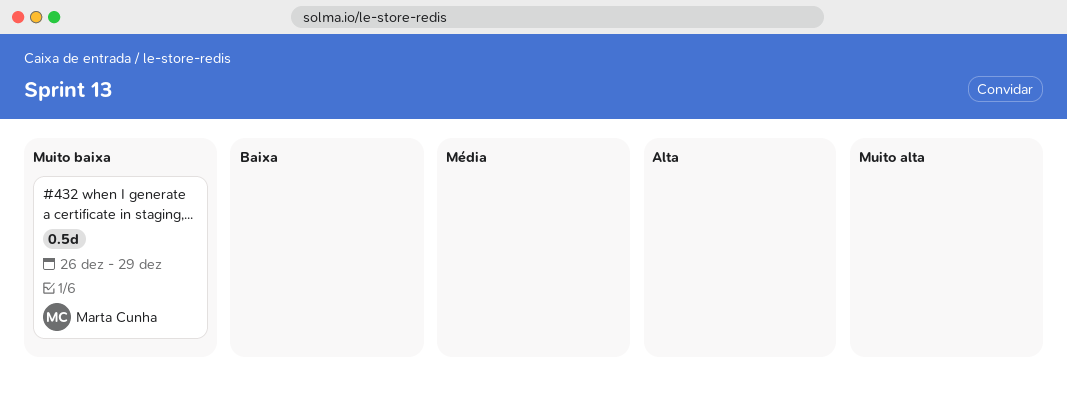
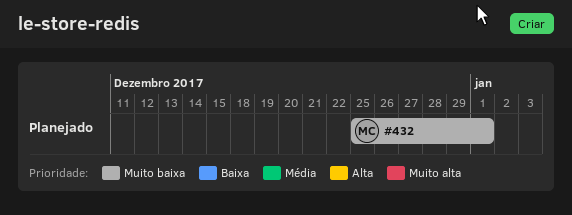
#432, start: Dec 26 -> Dec 25
#432, due: Dec 29 -> Jan 1

